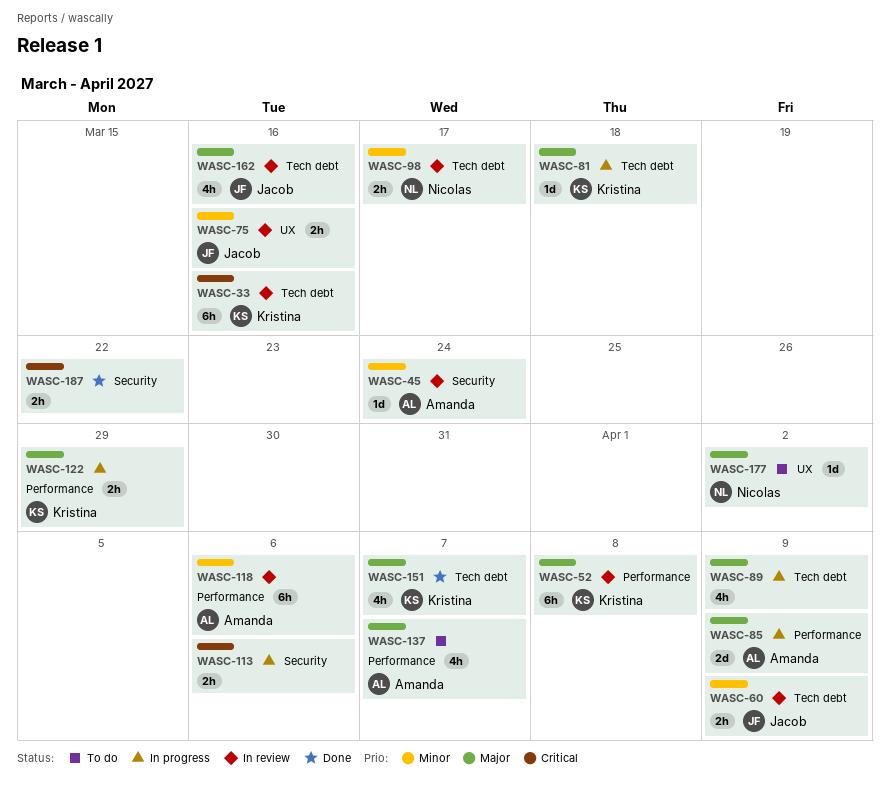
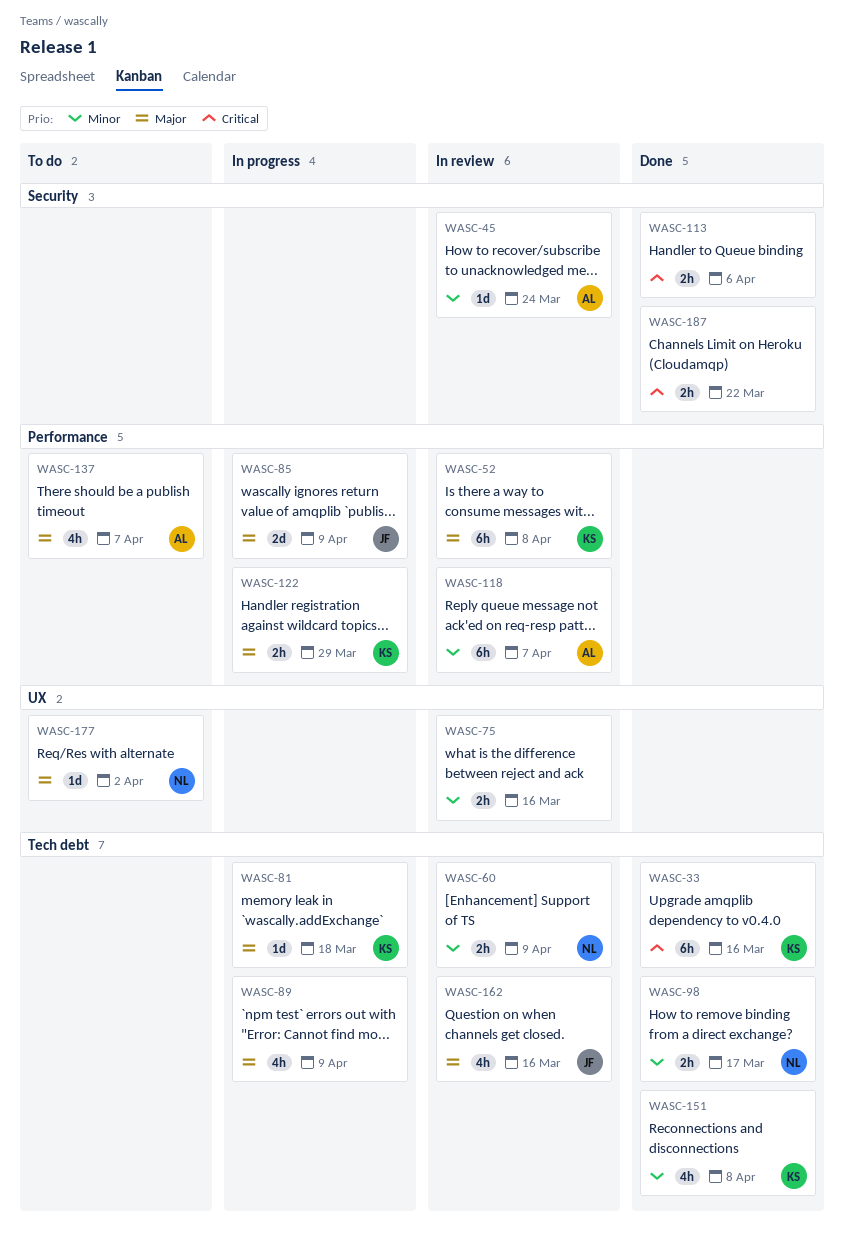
WASC-33, status: In review -> Done
WASC-60, owner: Jacob -> Nicolas
WASC-75, owner: Jacob -> none
WASC-85, owner: Amanda -> Jacob
WASC-98, status: In review -> Done
WASC-113, status: In progress -> Done
WASC-118, due: Apr 6 -> Apr 7
WASC-151, priority: Major -> Minor
WASC-151, due: Apr 7 -> Apr 8

